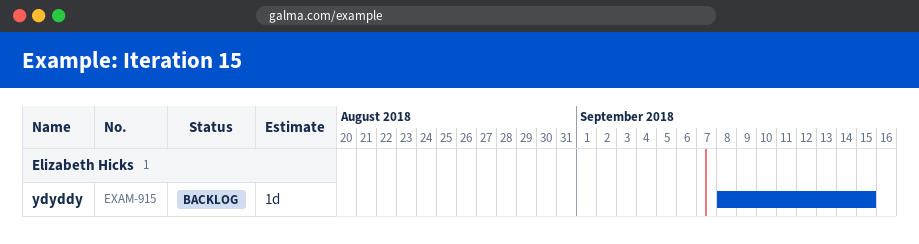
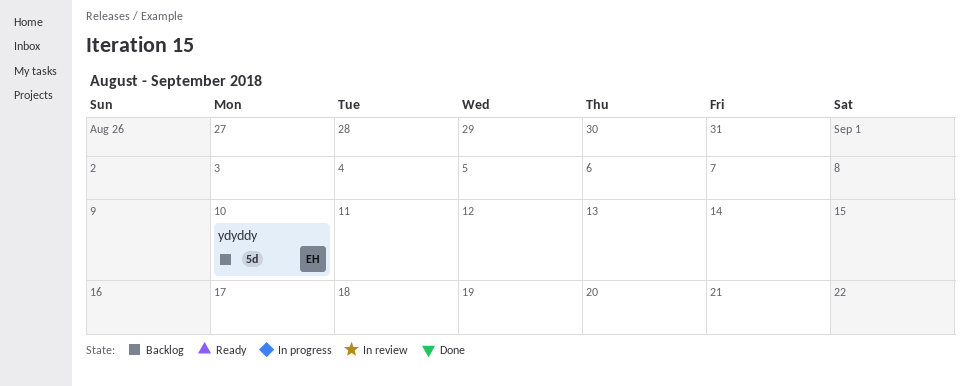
ydyddy, estimate: 1d -> 5d
ydyddy, due: Sep 15 -> Sep 10

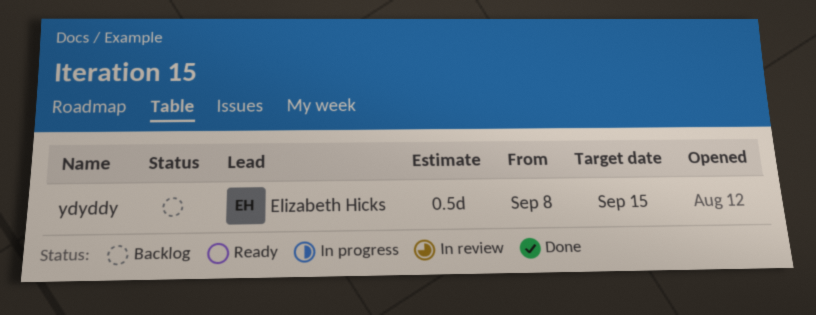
ydyddy, estimate: 5d -> 0.5d
ydyddy, due: Sep 10 -> Sep 15

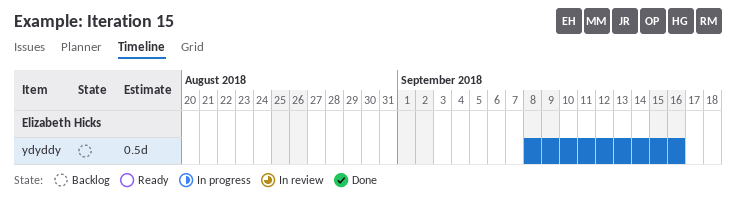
ydyddy, due: Sep 15 -> Sep 16

